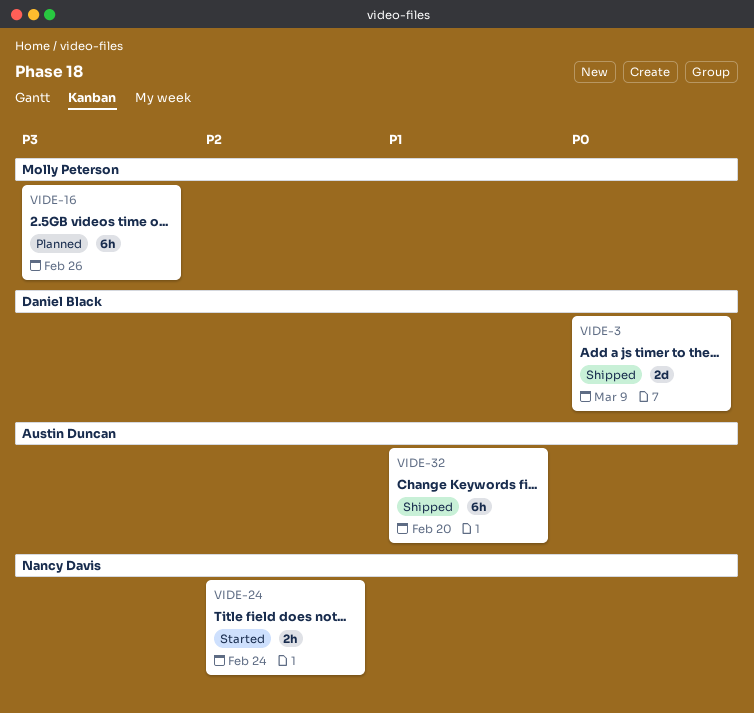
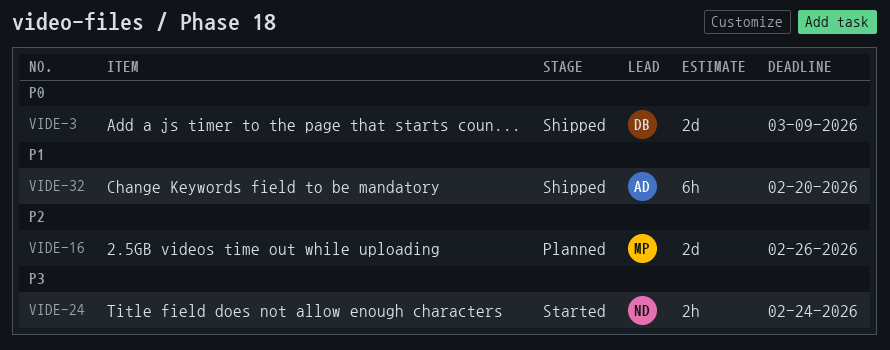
VIDE-16, priority: P3 -> P2
VIDE-16, estimate: 6h -> 2d
VIDE-24, priority: P2 -> P3

